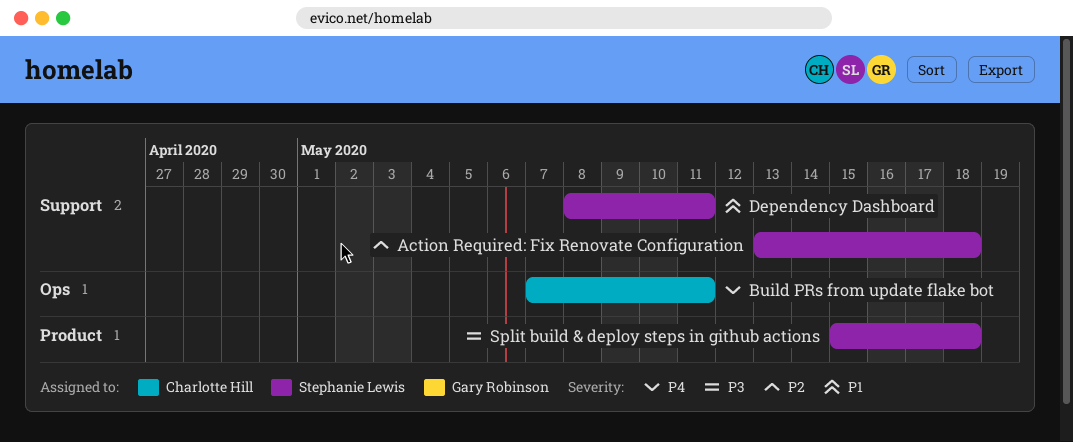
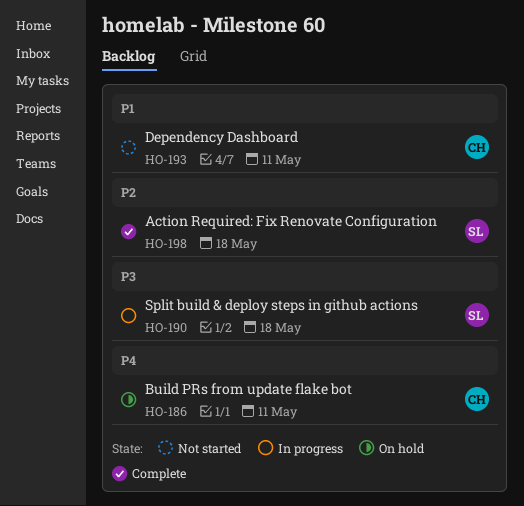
Dependency Dashboard, owner: Stephanie Lewis -> Charlotte Hill

